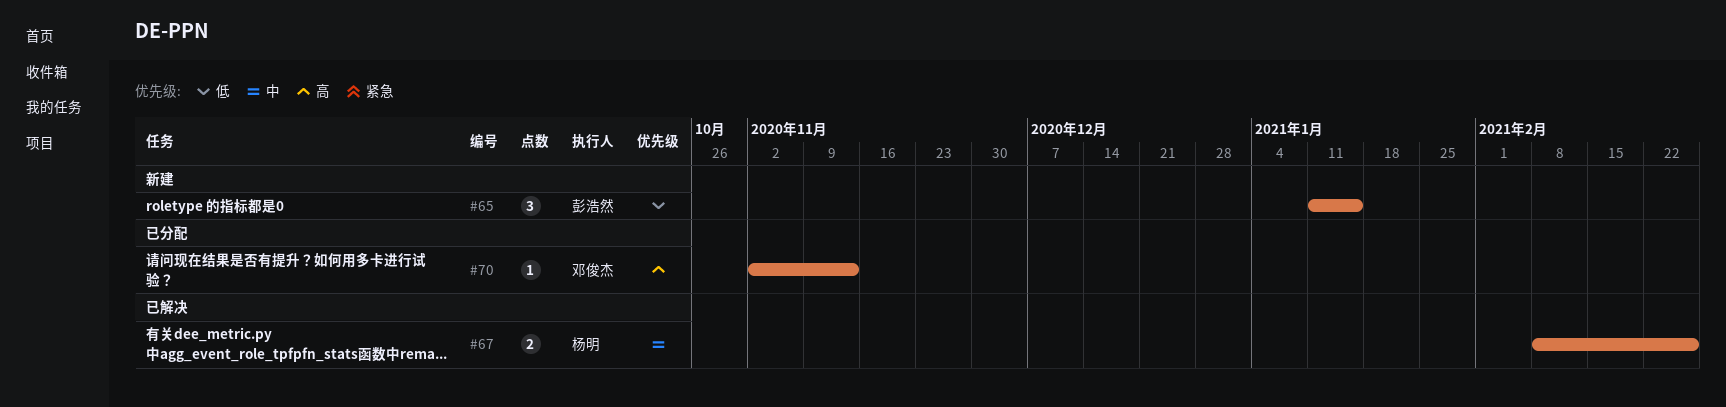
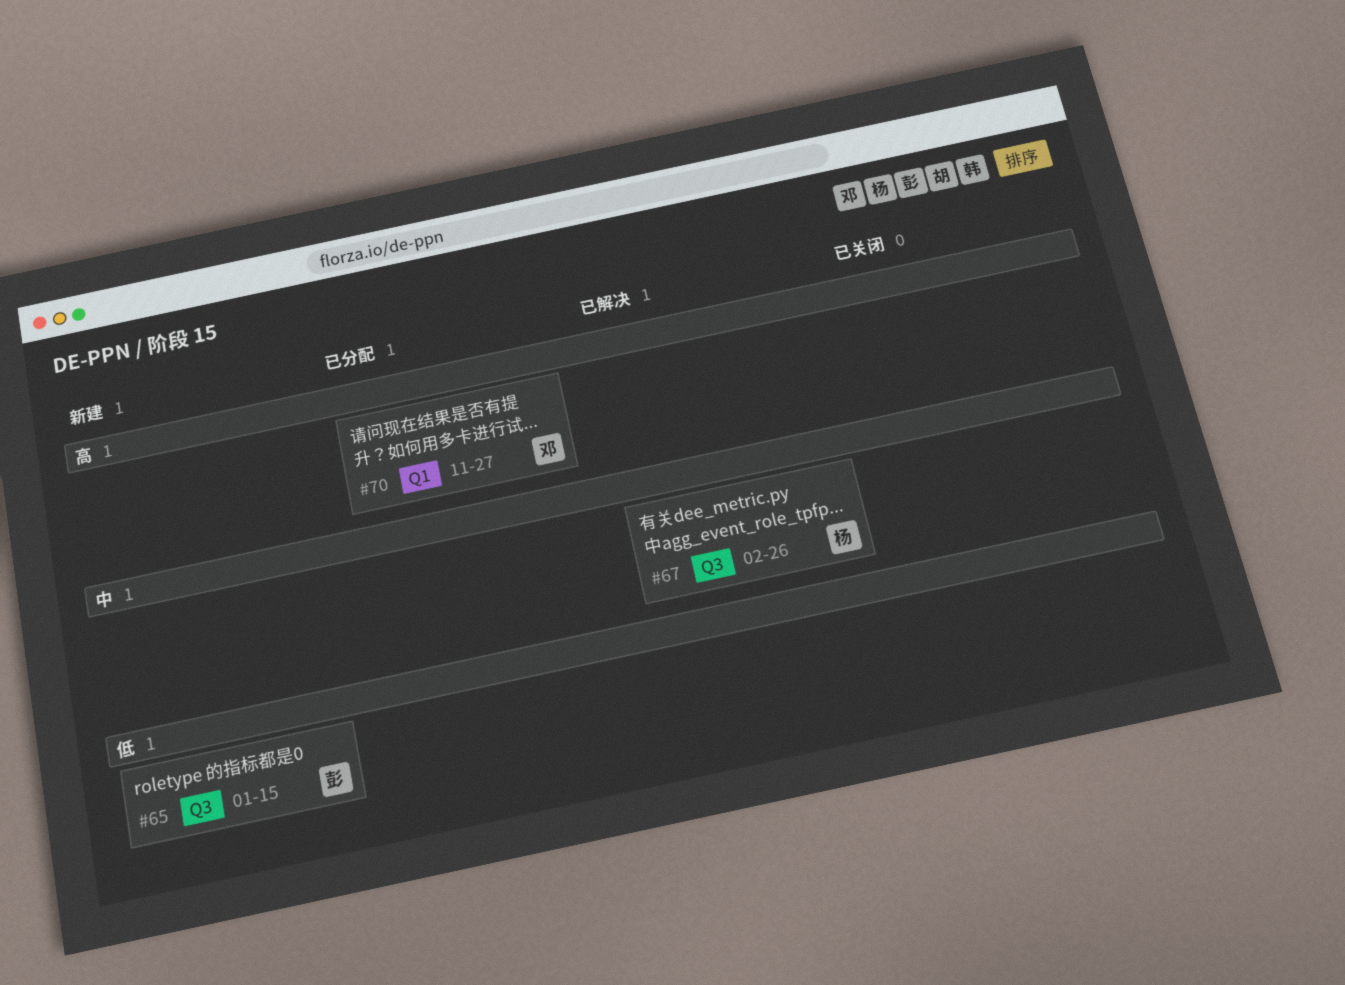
#70, due: Nov 13 -> Nov 27

